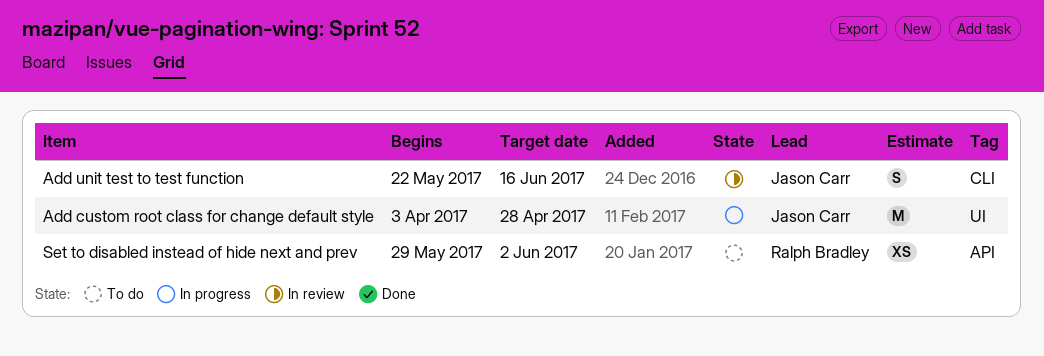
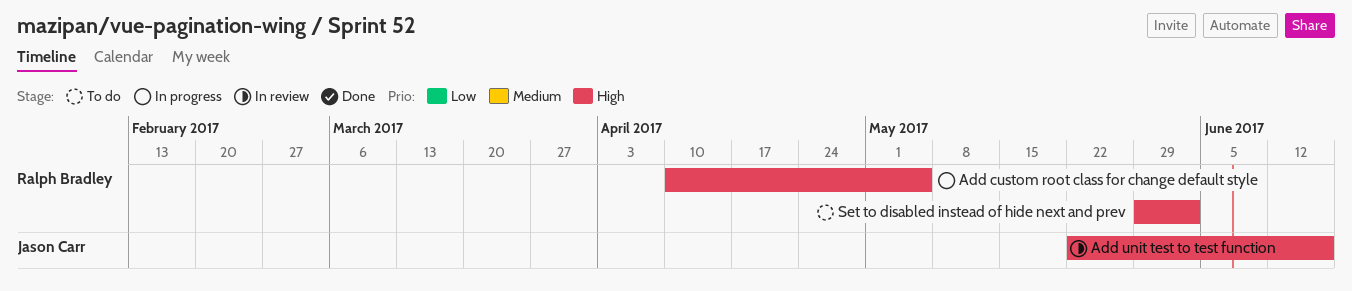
Add custom root class for change default style, owner: Jason Carr -> Ralph Bradley
Add custom root class for change default style, start: Apr 3 -> Apr 10
Add custom root class for change default style, due: Apr 28 -> May 5

